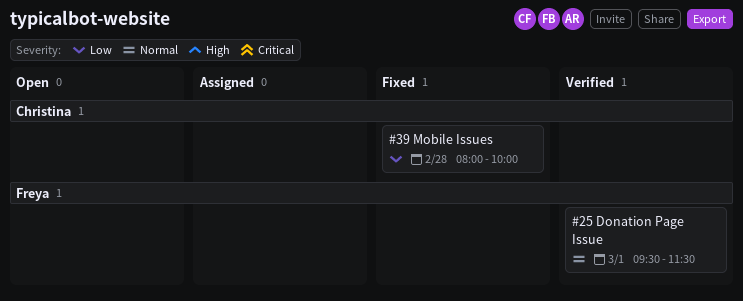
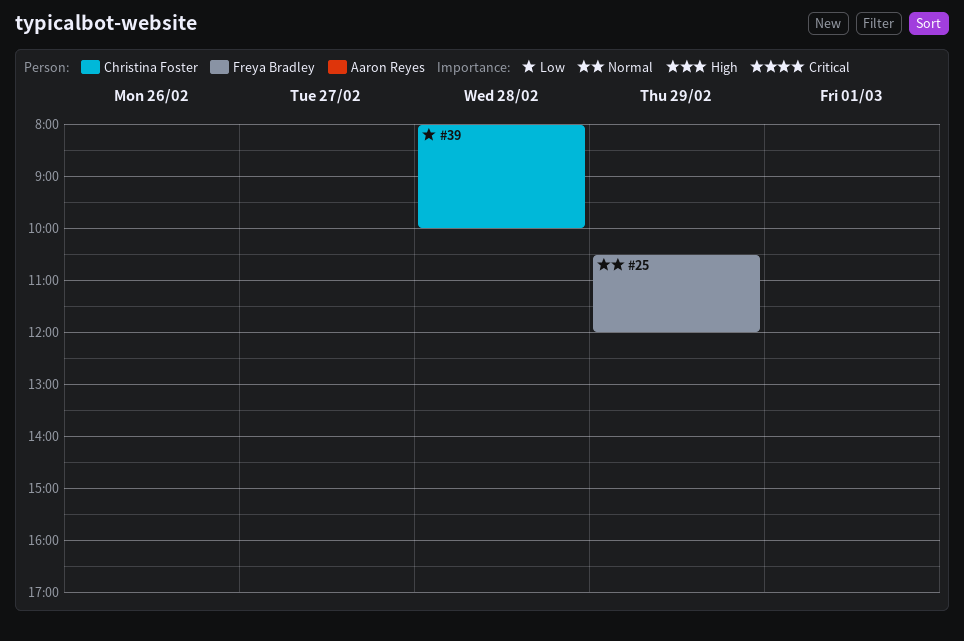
#25, day: Mar 1 -> Feb 29
#25, begins: 09:30 -> 10:30
#25, ends: 11:30 -> 12:00

